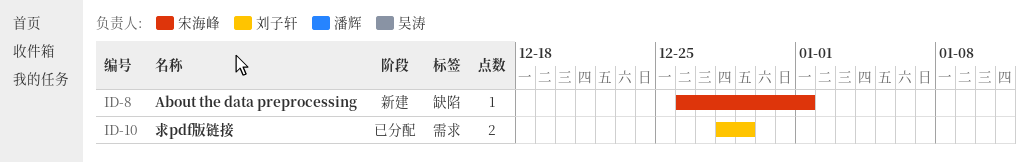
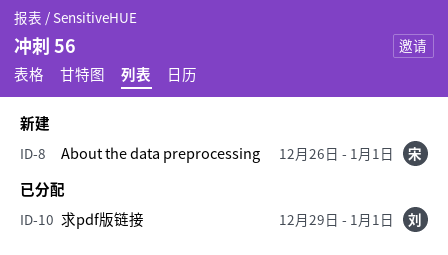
ID-10, start: Dec 28 -> Dec 29
ID-10, due: Dec 29 -> Jan 1

